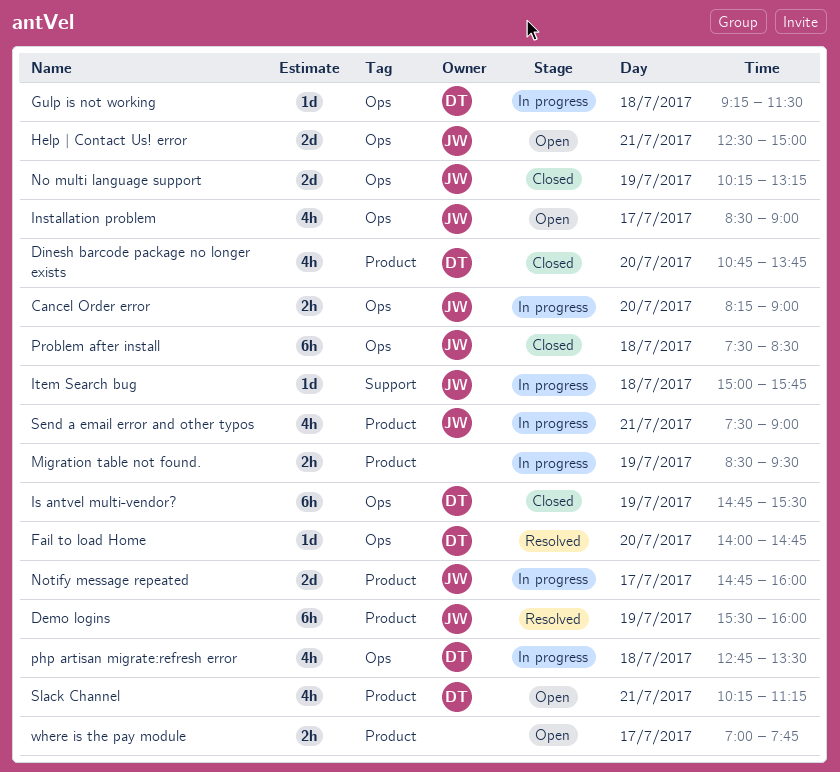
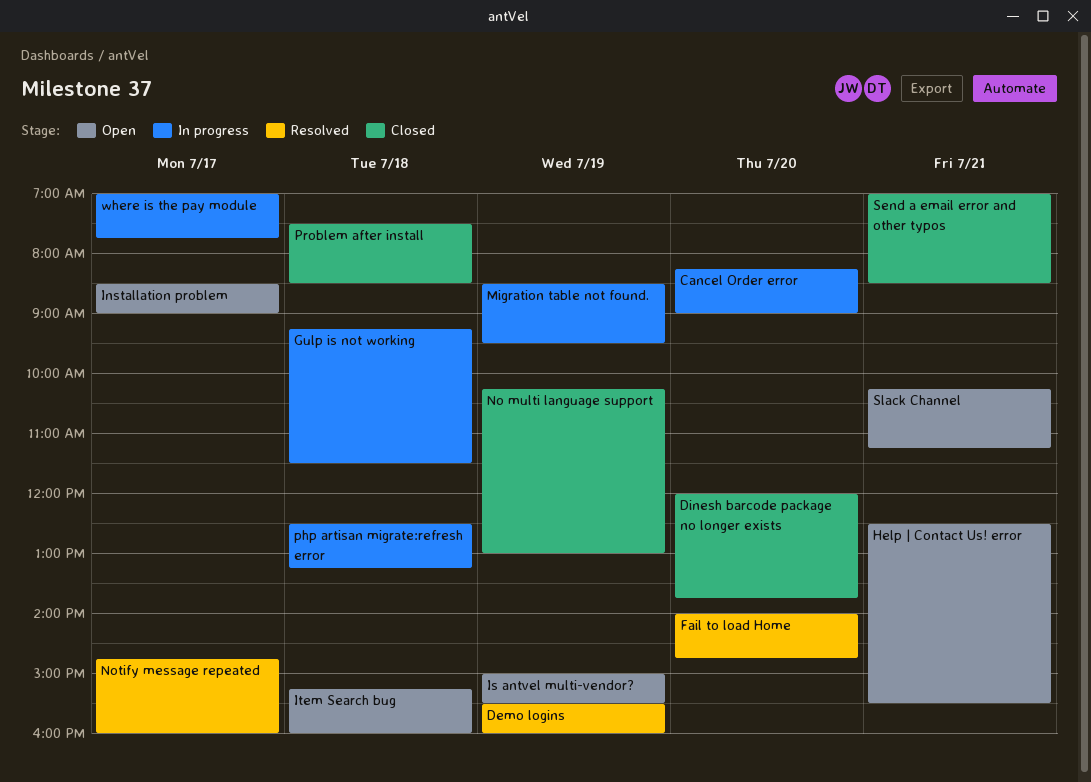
Dinesh barcode package no longer exists, begins: 10:45 -> 12:00
Help | Contact Us! error, ends: 15:00 -> 15:30
Is antvel multi-vendor?, status: Closed -> Open
Is antvel multi-vendor?, begins: 14:45 -> 15:00
Item Search bug, status: In progress -> Open
Item Search bug, begins: 15:00 -> 15:15
Item Search bug, ends: 15:45 -> 16:00
No multi language support, ends: 13:15 -> 13:00
Notify message repeated, status: In progress -> Resolved
php artisan migrate:refresh error, begins: 12:45 -> 12:30
php artisan migrate:refresh error, ends: 13:30 -> 13:15
Send a email error and other typos, status: In progress -> Closed
Send a email error and other typos, begins: 07:30 -> 07:00
Send a email error and other typos, ends: 09:00 -> 08:30
where is the pay module, status: Open -> In progress

